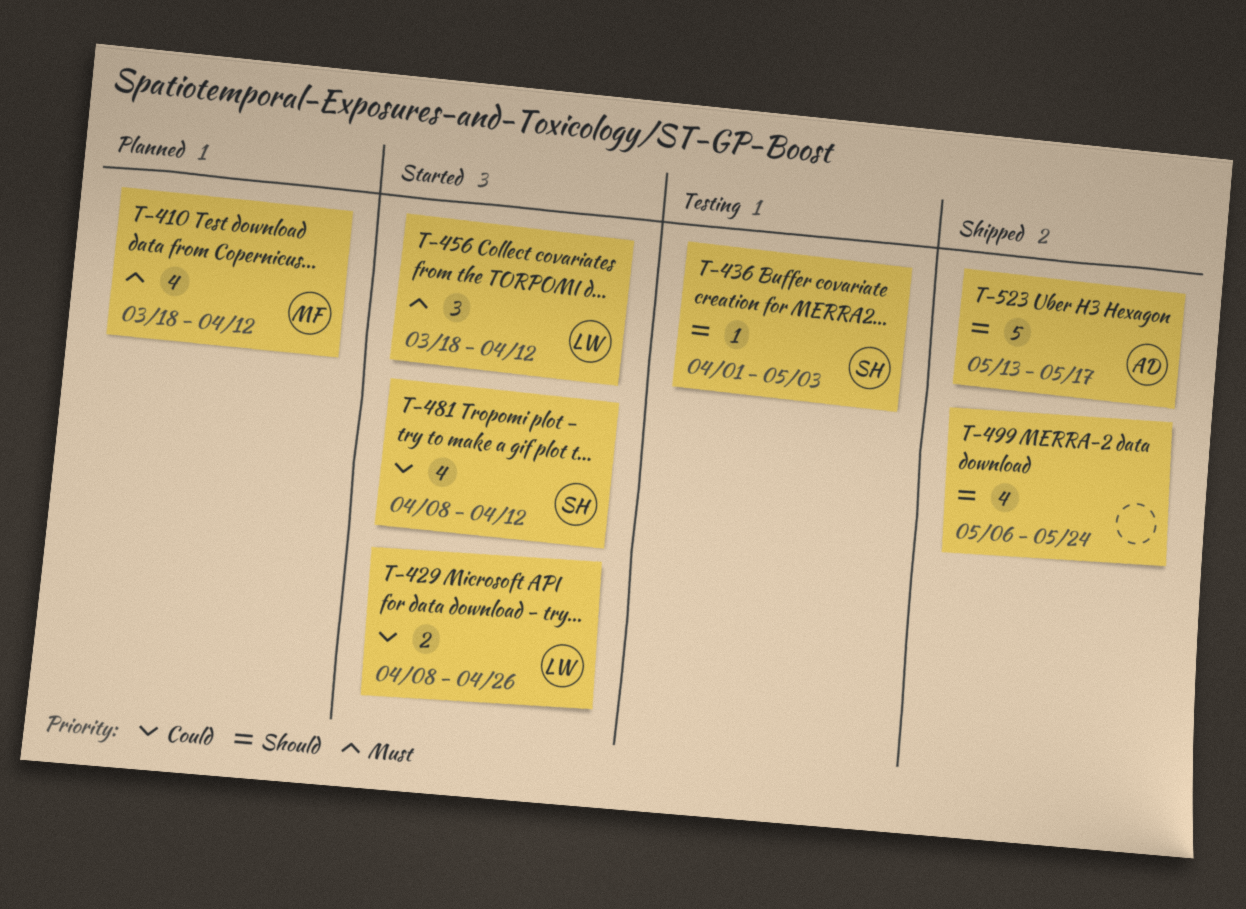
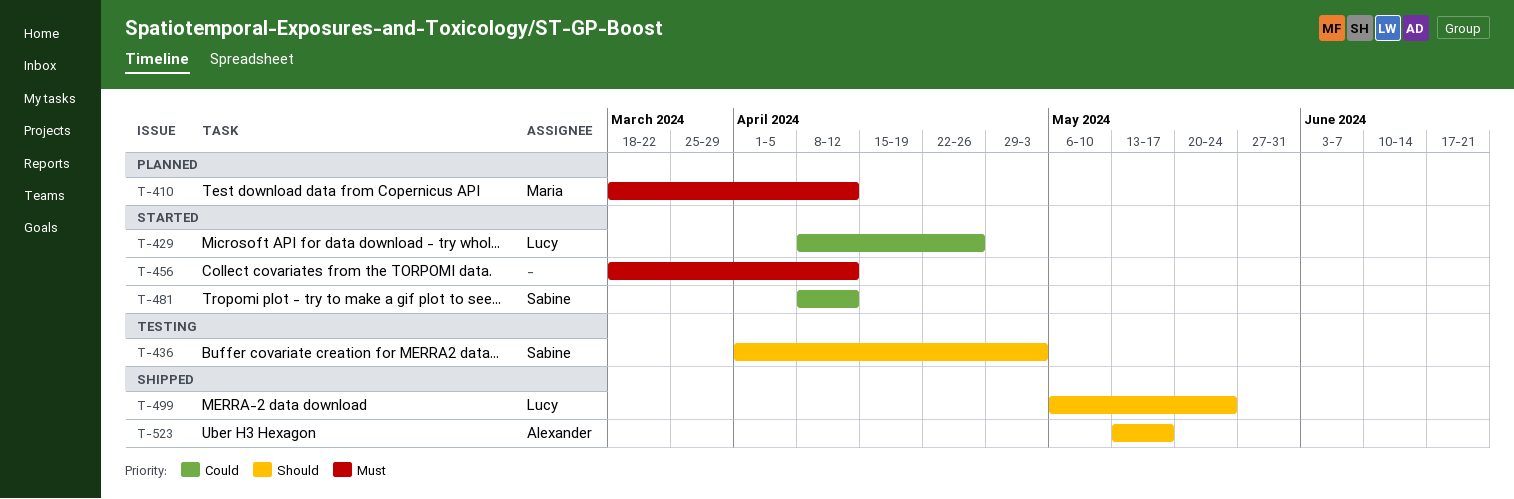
T-456, owner: Lucy -> none
T-499, owner: none -> Lucy

